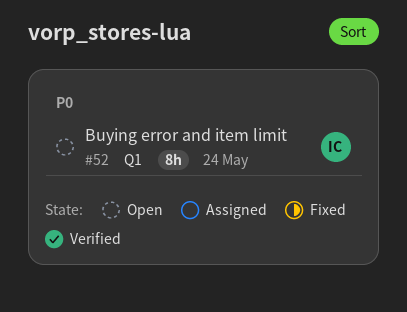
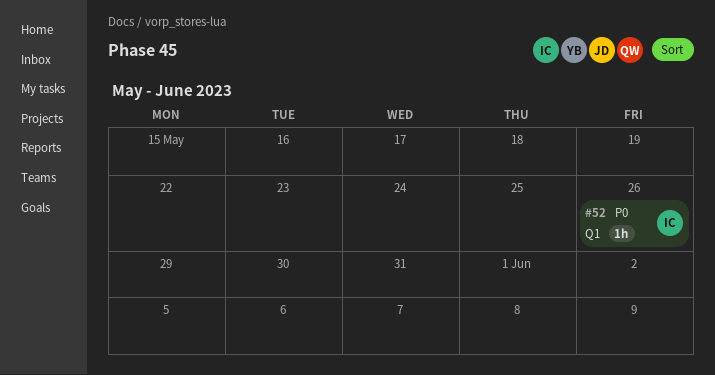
#52, estimate: 8h -> 1h
#52, due: May 24 -> May 26

